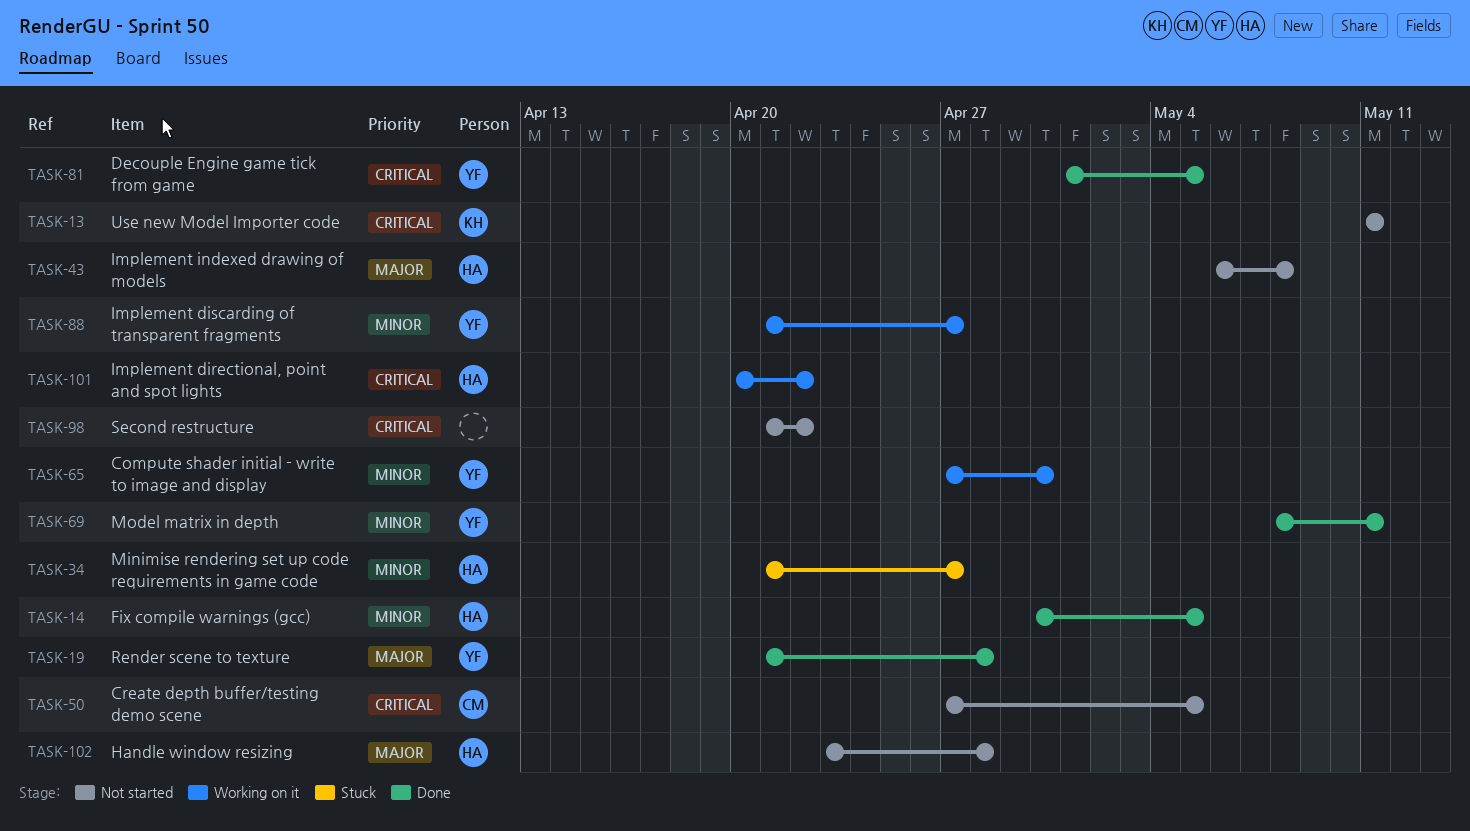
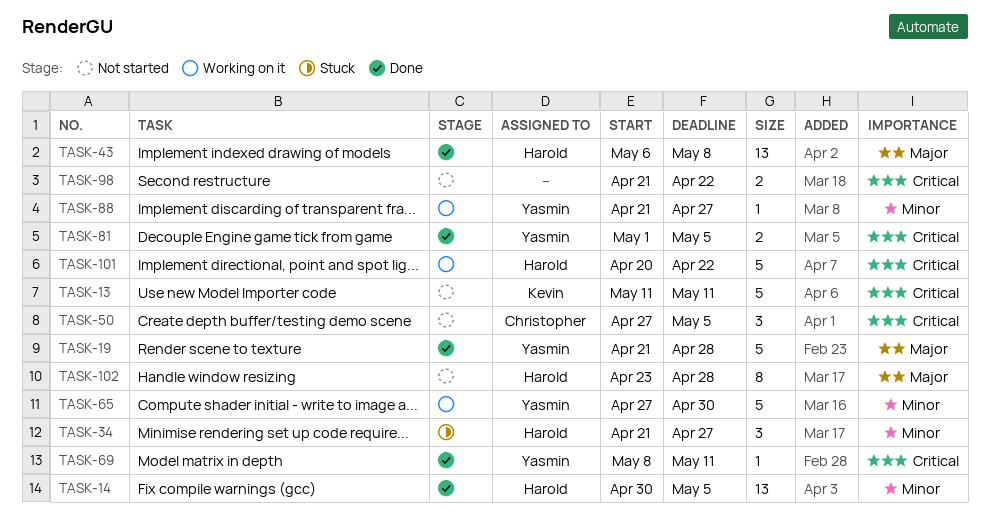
TASK-43, status: Not started -> Done
TASK-69, priority: Minor -> Critical

